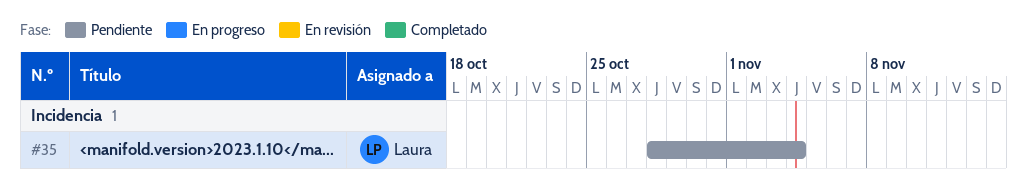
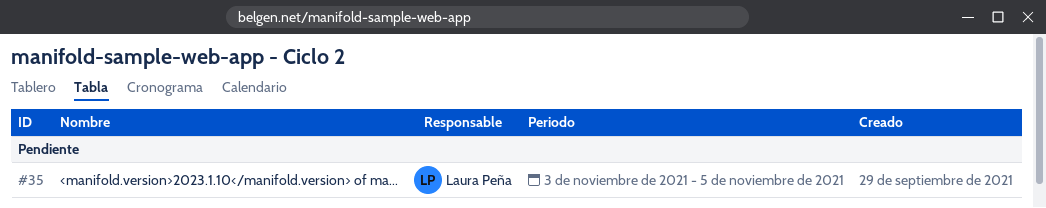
#35, start: Oct 28 -> Nov 3
#35, due: Nov 4 -> Nov 5

